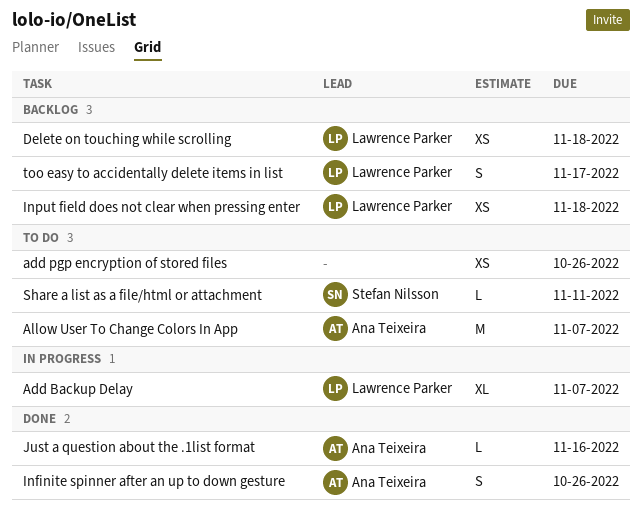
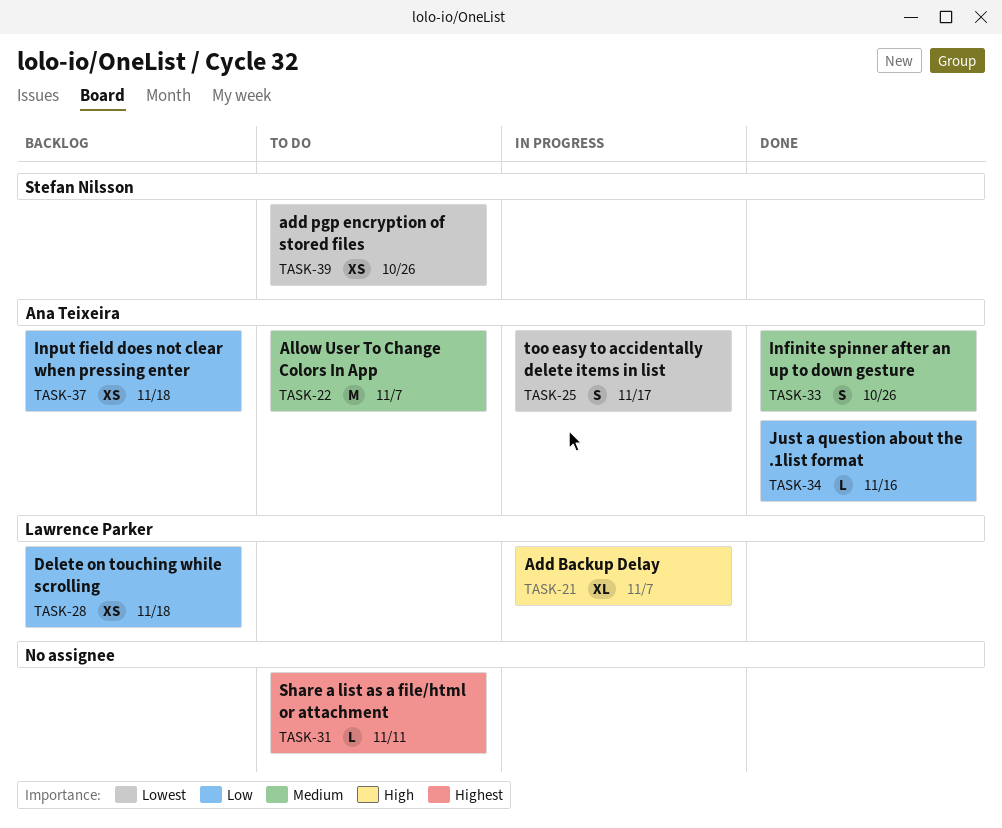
add pgp encryption of stored files, owner: none -> Stefan Nilsson
Input field does not clear when pressing enter, owner: Lawrence Parker -> Ana Teixeira
Share a list as a file/html or attachment, owner: Stefan Nilsson -> none
too easy to accidentally delete items in list, status: Backlog -> In progress
too easy to accidentally delete items in list, owner: Lawrence Parker -> Ana Teixeira

